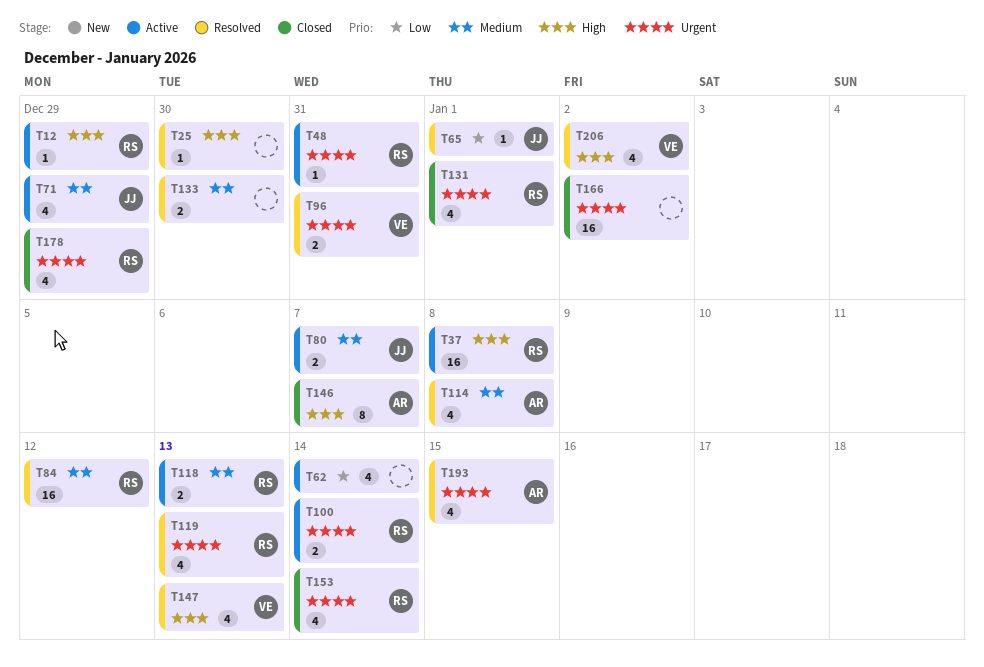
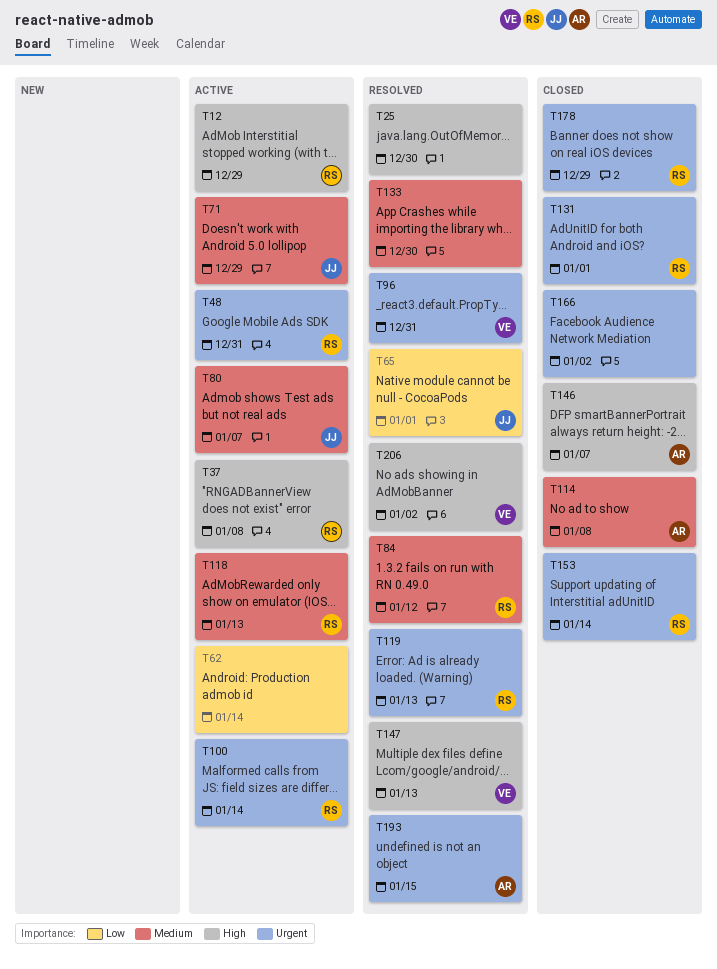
T114, status: Resolved -> Closed

